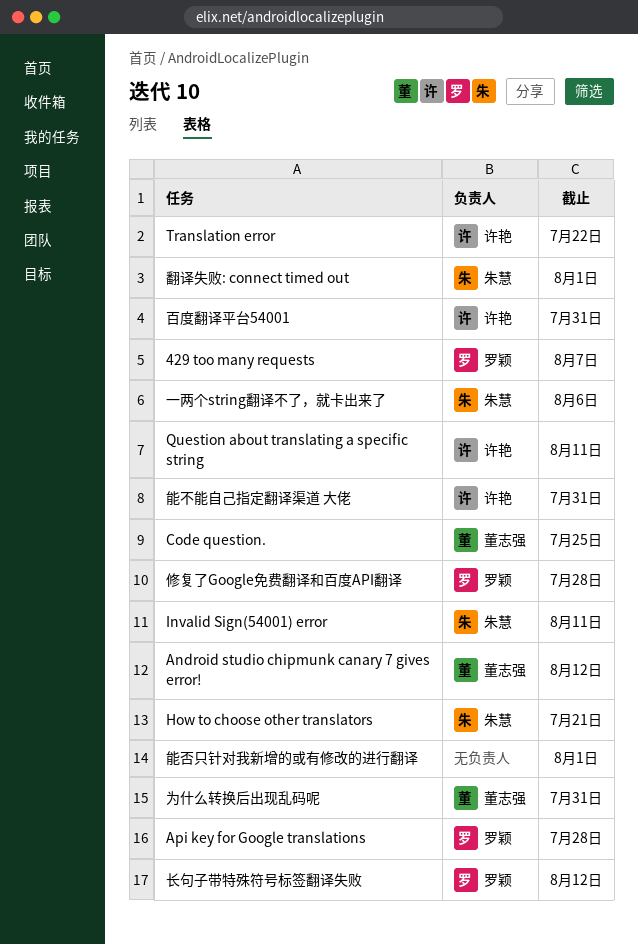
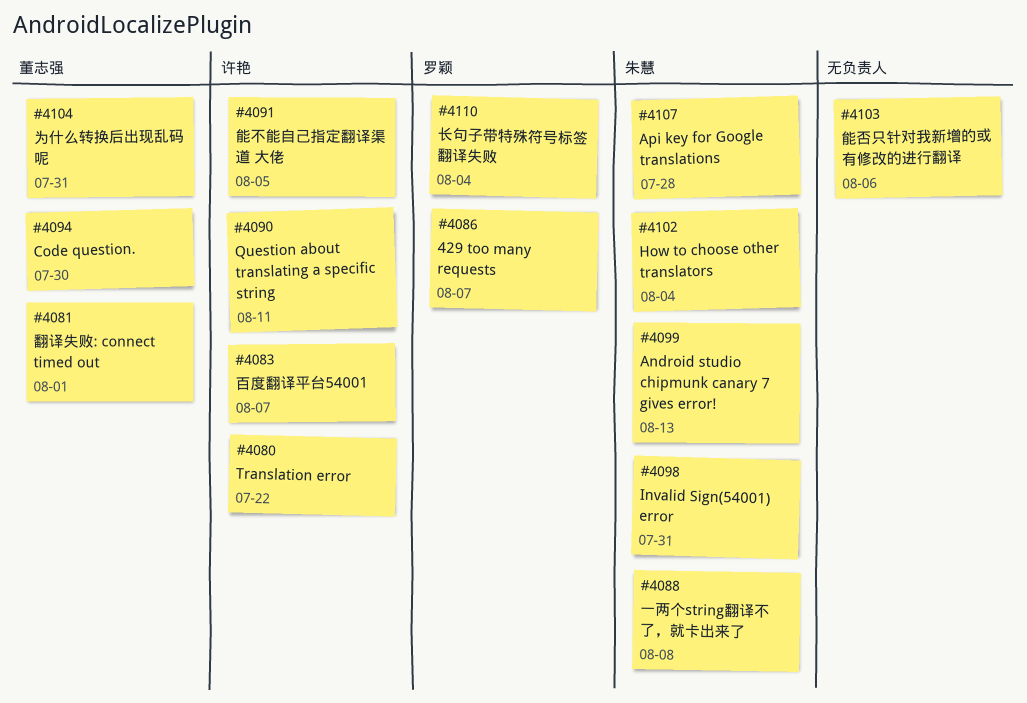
Android studio chipmunk canary 7 gives error!, owner: 董志强 -> 朱慧
Android studio chipmunk canary 7 gives error!, due: Aug 12 -> Aug 13
Api key for Google translations, owner: 罗颖 -> 朱慧
Code question., due: Jul 25 -> Jul 30
How to choose other translators, due: Jul 21 -> Aug 4
Invalid Sign(54001) error, due: Aug 11 -> Jul 31
一两个string翻译不了，就卡出来了, due: Aug 6 -> Aug 8
修复了Google免费翻译和百度API翻译: present -> none
百度翻译平台54001, due: Jul 31 -> Aug 7
翻译失败: connect timed out, owner: 朱慧 -> 董志强
能不能自己指定翻译渠道 大佬, due: Jul 31 -> Aug 5
能否只针对我新增的或有修改的进行翻译, due: Aug 1 -> Aug 6
长句子带特殊符号标签翻译失败, due: Aug 12 -> Aug 4

